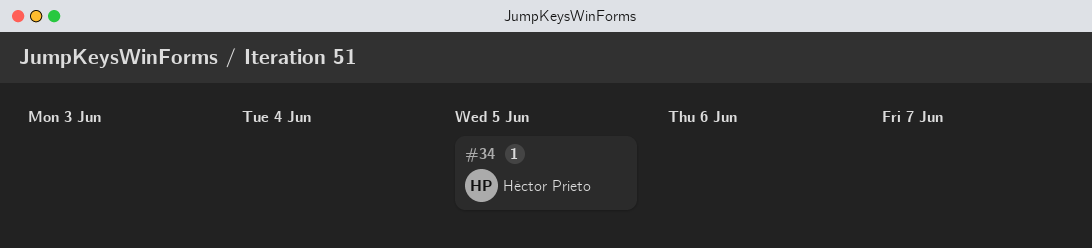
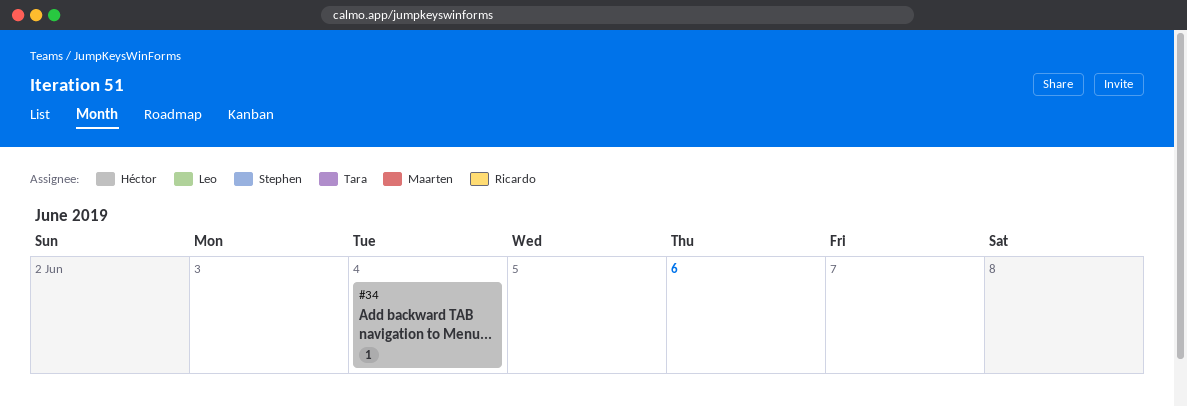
#34, due: Jun 5 -> Jun 4

